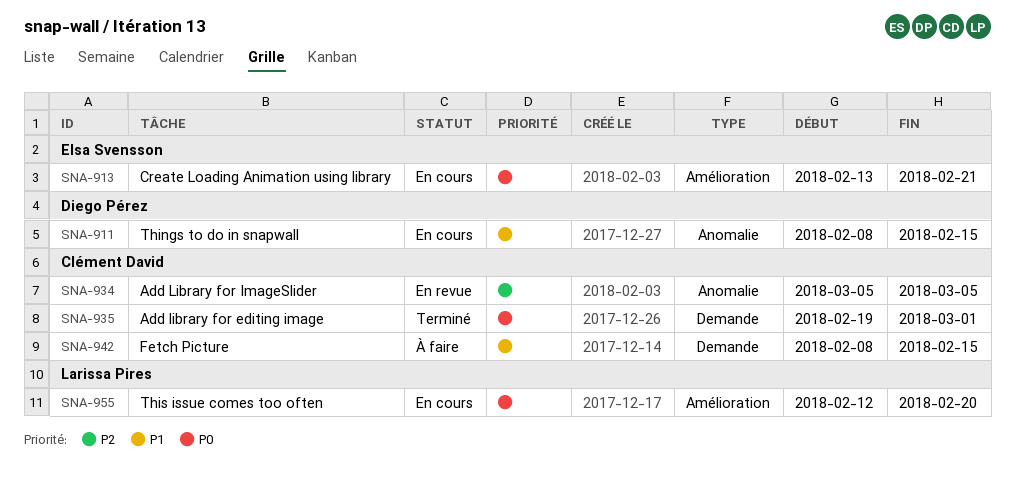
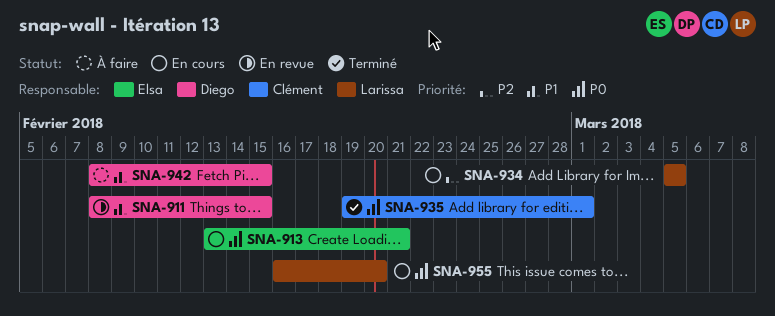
SNA-911, status: En cours -> En revue
SNA-934, status: En revue -> En cours
SNA-934, owner: Clément David -> Larissa Pires
SNA-942, owner: Clément David -> Diego Pérez
SNA-955, start: Feb 12 -> Feb 16

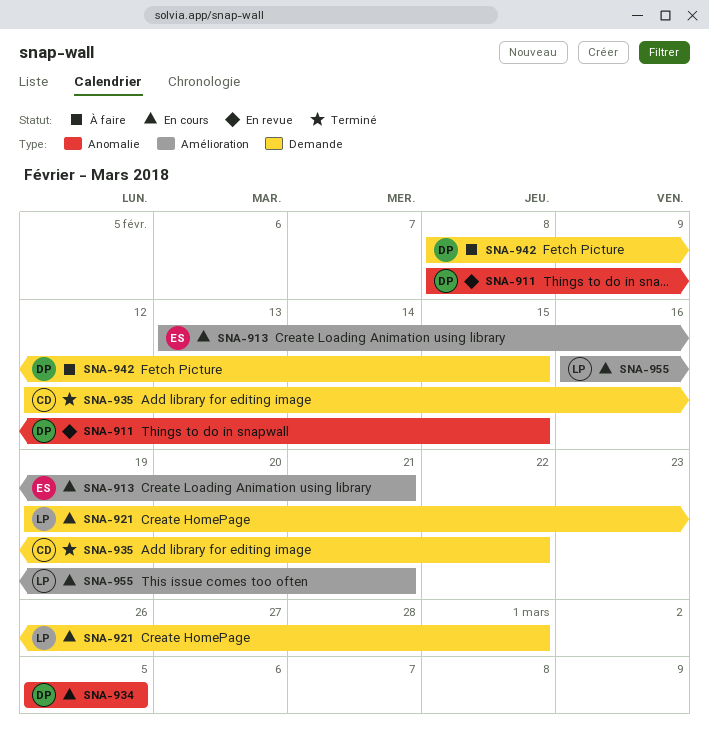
SNA-921: none -> present
SNA-934, owner: Larissa -> Diego
SNA-935, start: Feb 19 -> Feb 12
SNA-935, due: Mar 1 -> Feb 22
SNA-955, due: Feb 20 -> Feb 21

